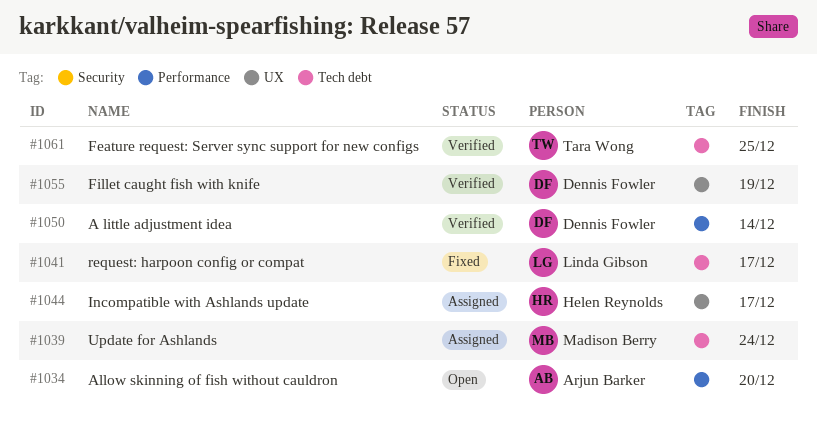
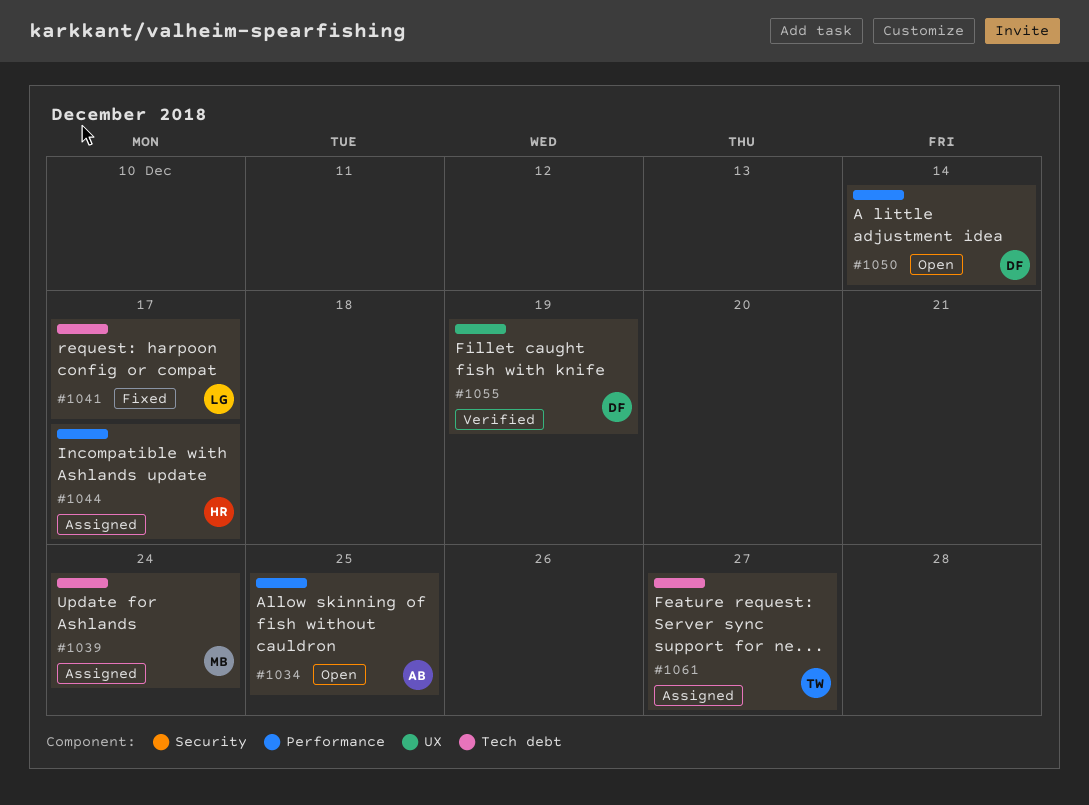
#1034, due: Dec 20 -> Dec 25
#1044, label: UX -> Performance
#1050, status: Verified -> Open
#1061, status: Verified -> Assigned
#1061, due: Dec 25 -> Dec 27

